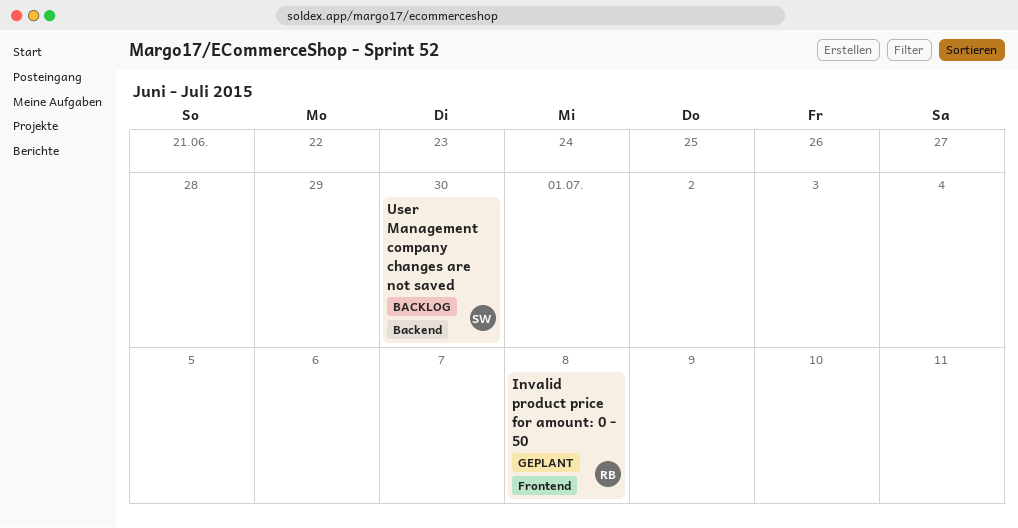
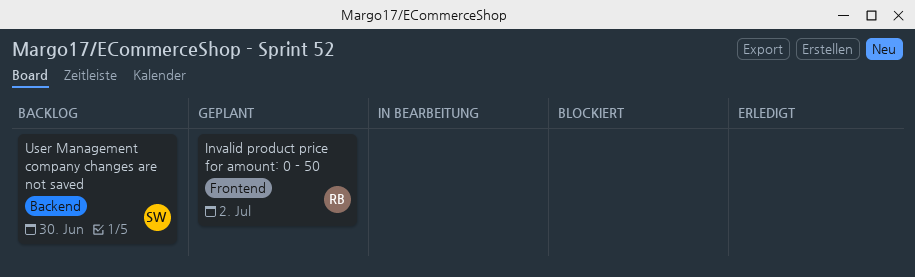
Invalid product price for amount: 0 - 50, due: Jul 8 -> Jul 2

